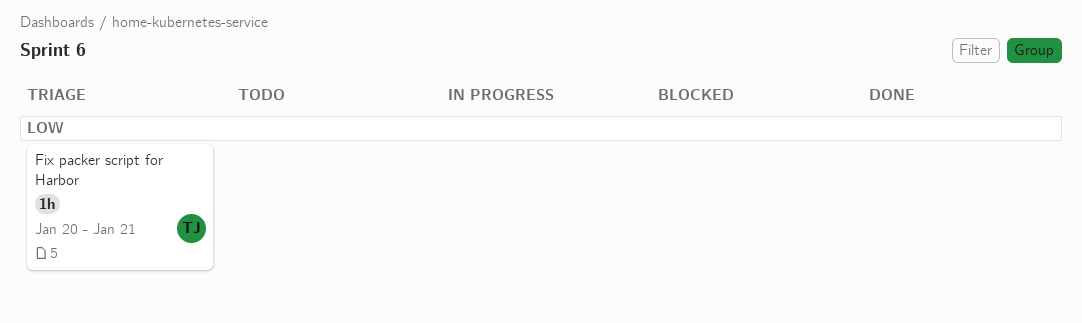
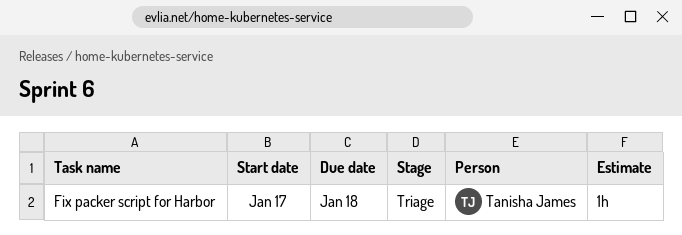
Fix packer script for Harbor, start: Jan 20 -> Jan 17
Fix packer script for Harbor, due: Jan 21 -> Jan 18

